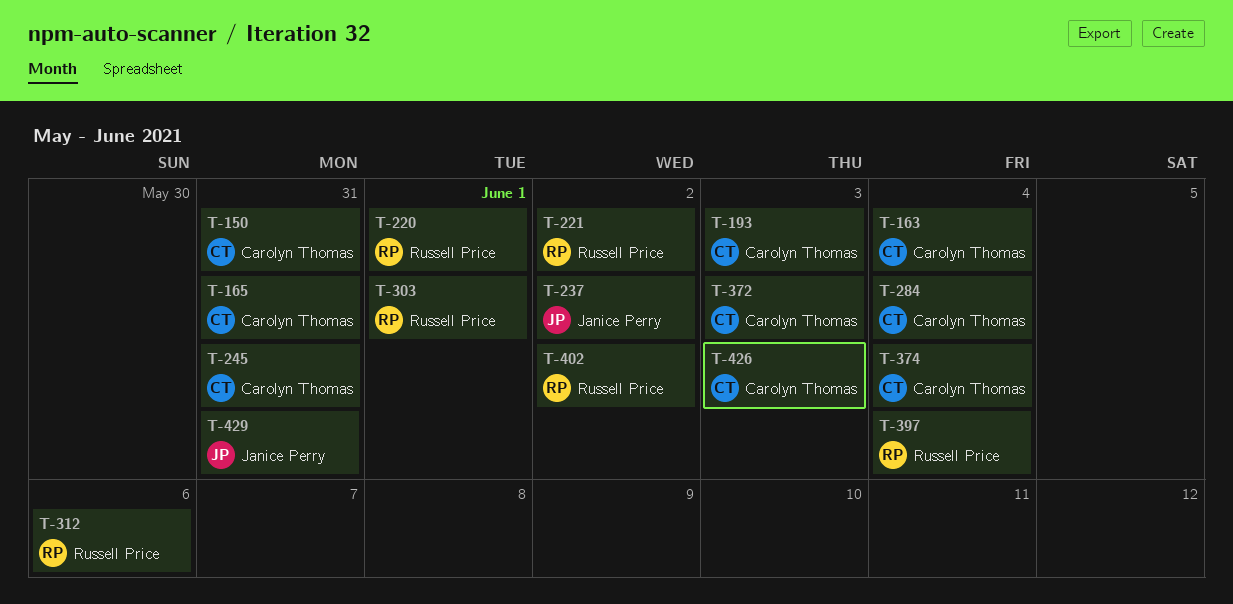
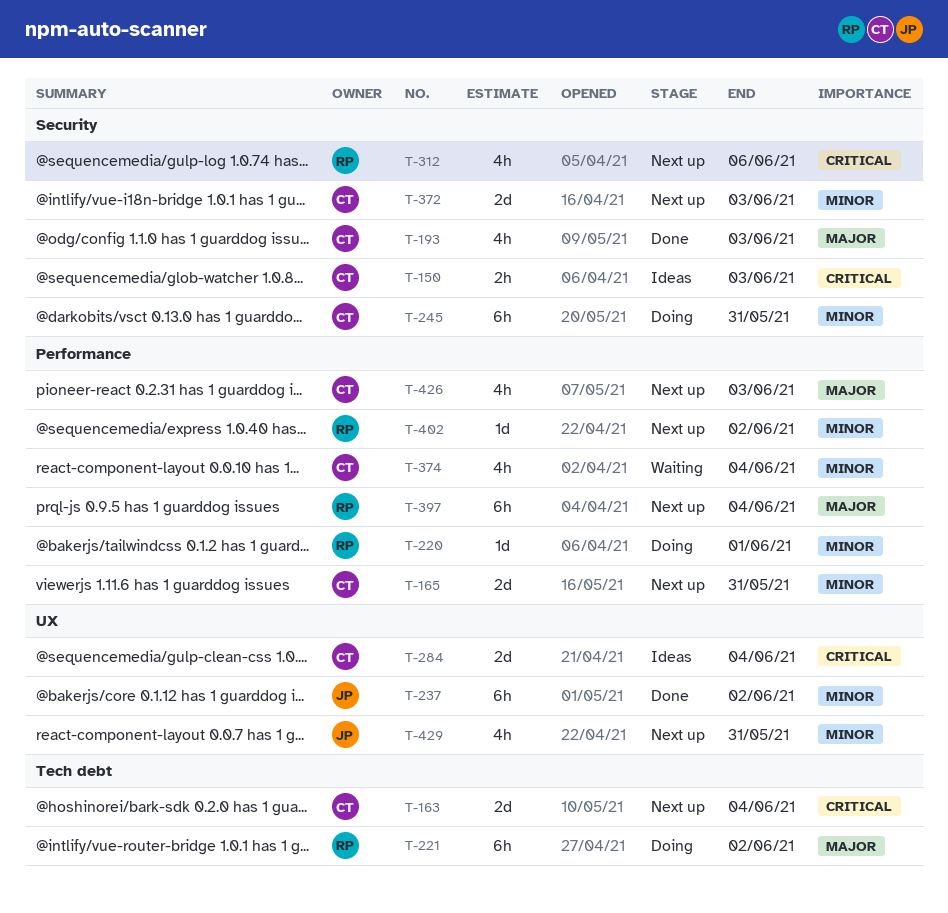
T-150, due: May 31 -> Jun 3
T-303: present -> none

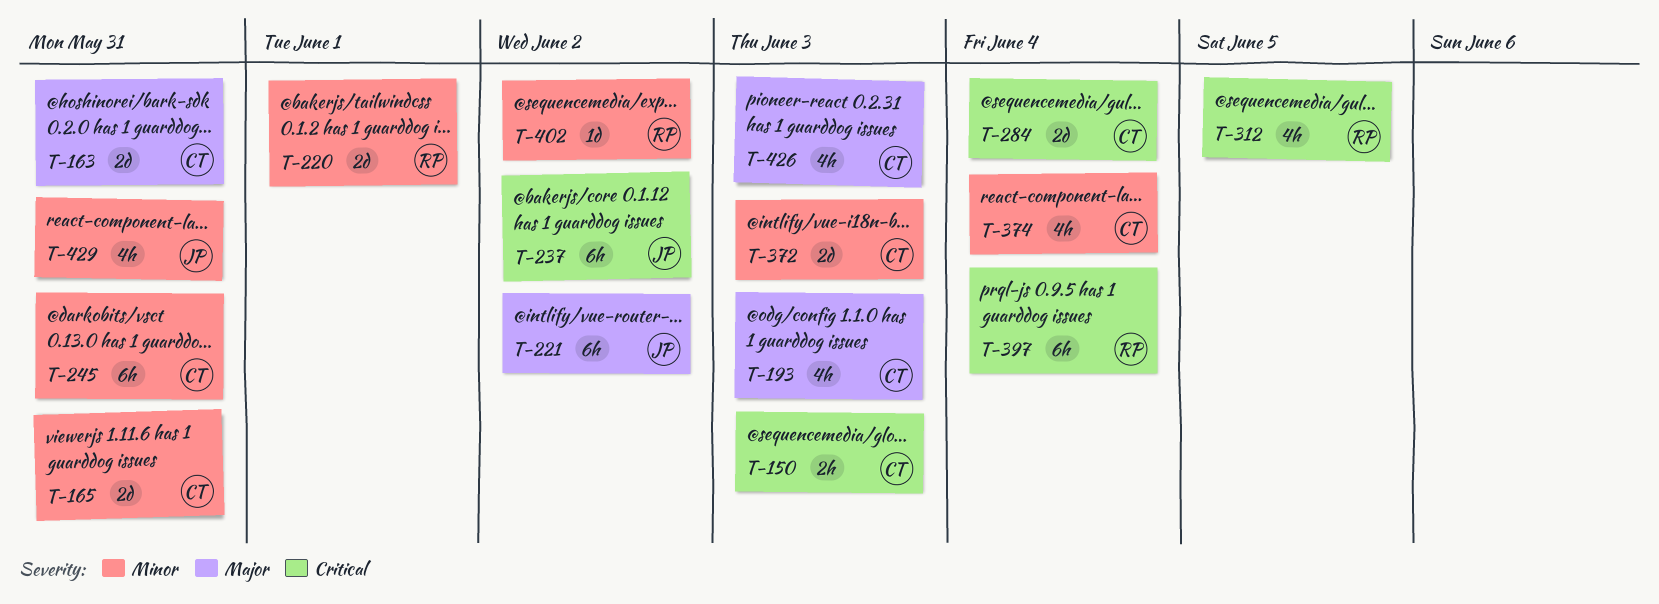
T-163, priority: Critical -> Major
T-163, due: Jun 4 -> May 31
T-220, estimate: 1d -> 2d
T-221, owner: RP -> JP
T-237, priority: Minor -> Critical
T-312, due: Jun 6 -> Jun 5
T-397, priority: Major -> Critical

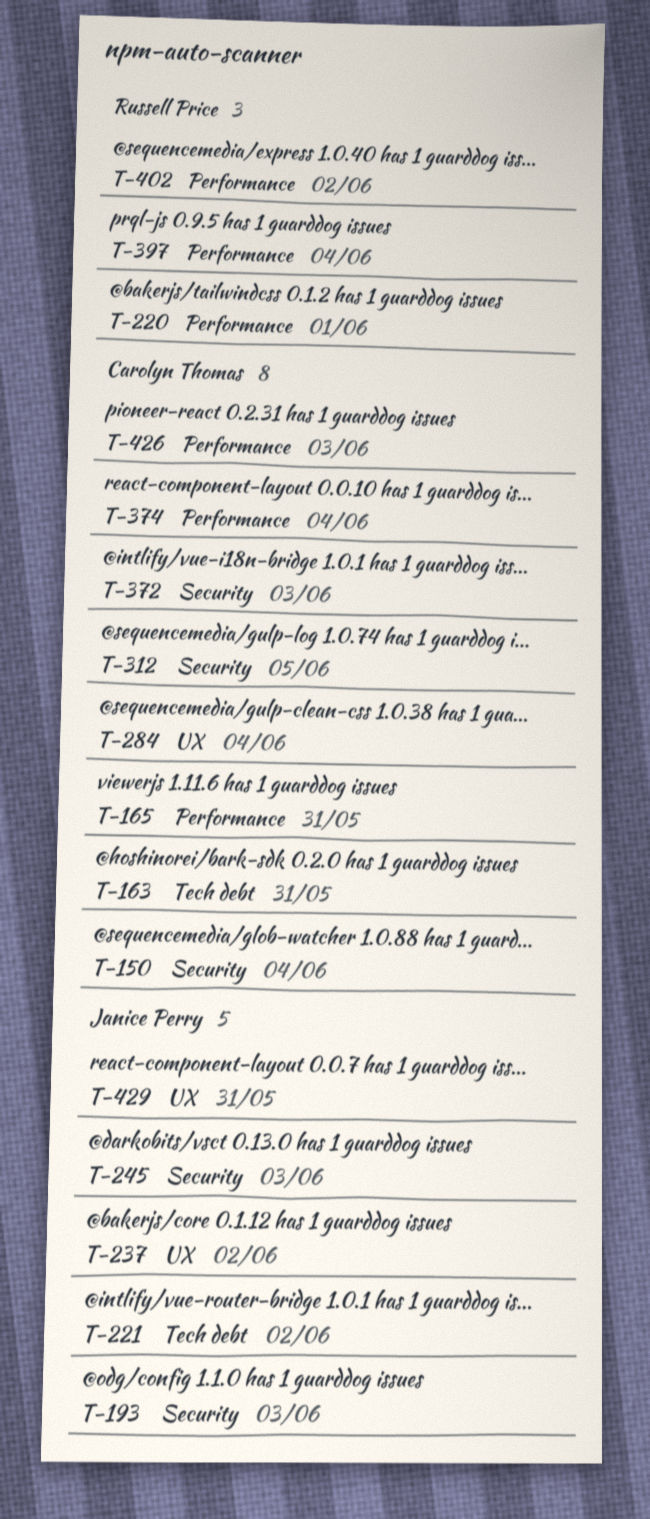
T-150, due: Jun 3 -> Jun 4
T-193, owner: Carolyn Thomas -> Janice Perry
T-245, owner: Carolyn Thomas -> Janice Perry
T-245, due: May 31 -> Jun 3
T-312, owner: Russell Price -> Carolyn Thomas

